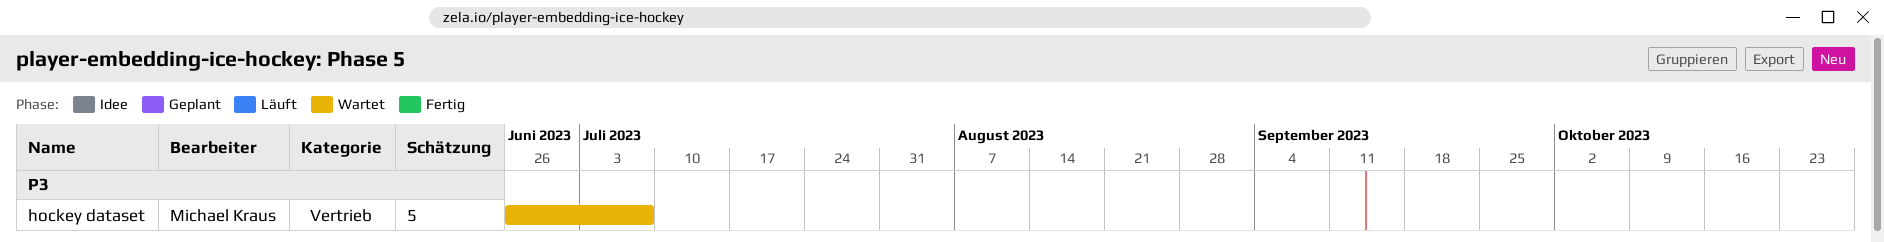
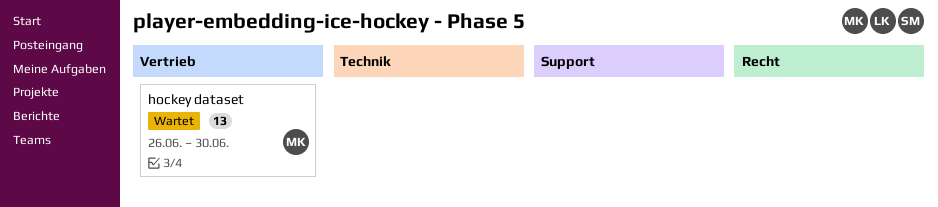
hockey dataset, estimate: 5 -> 13
hockey dataset, due: Jul 7 -> Jun 30

